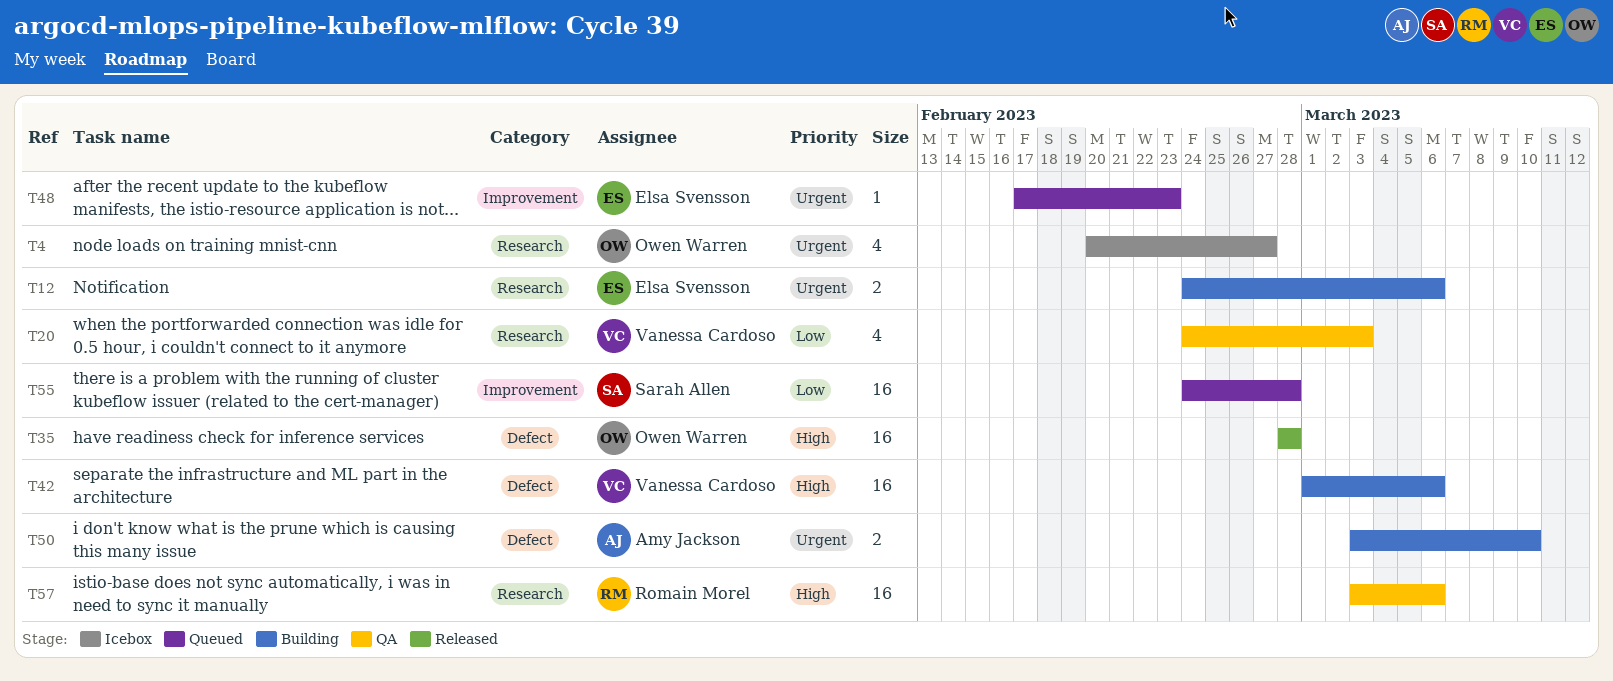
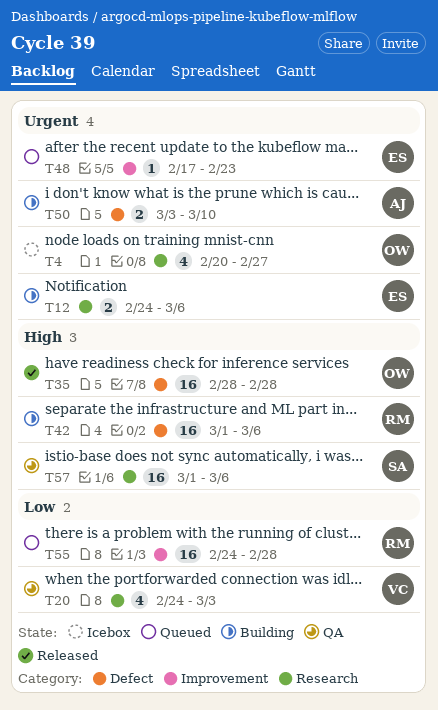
T42, owner: Vanessa Cardoso -> Romain Morel
T55, owner: Sarah Allen -> Romain Morel
T57, owner: Romain Morel -> Sarah Allen
T57, start: Mar 3 -> Mar 1

